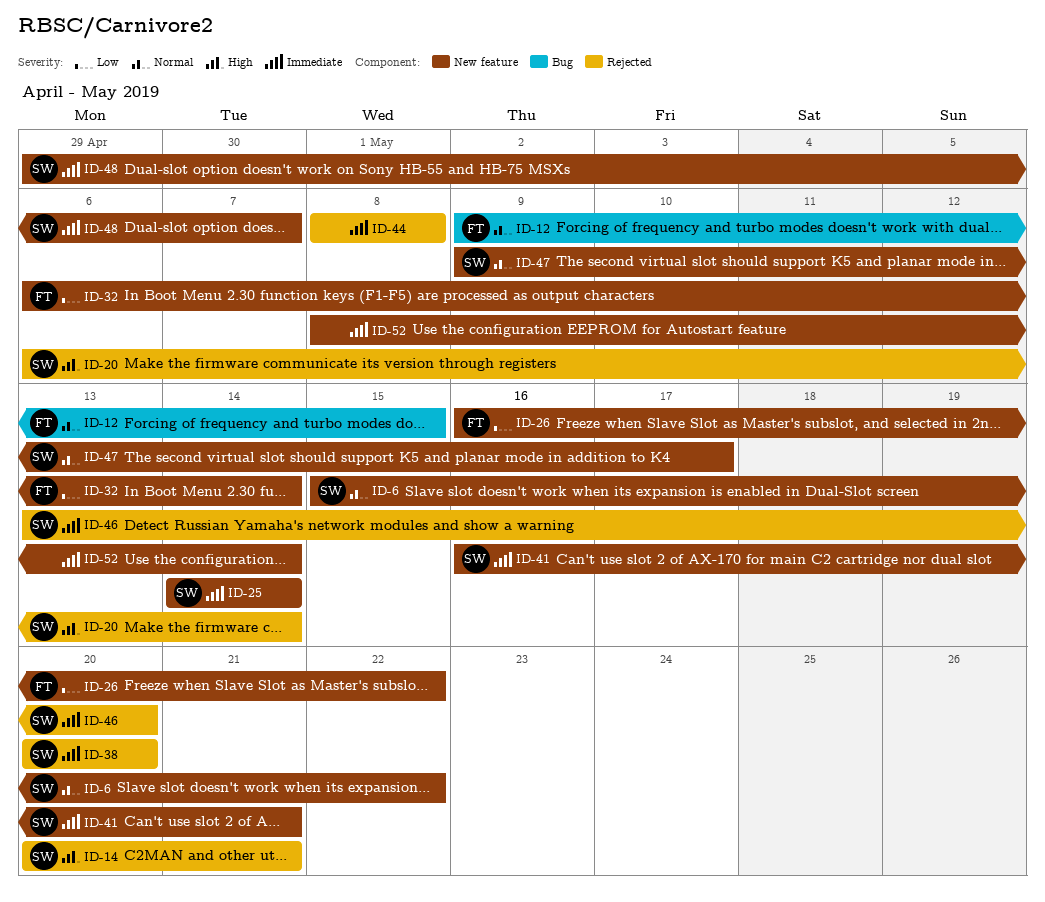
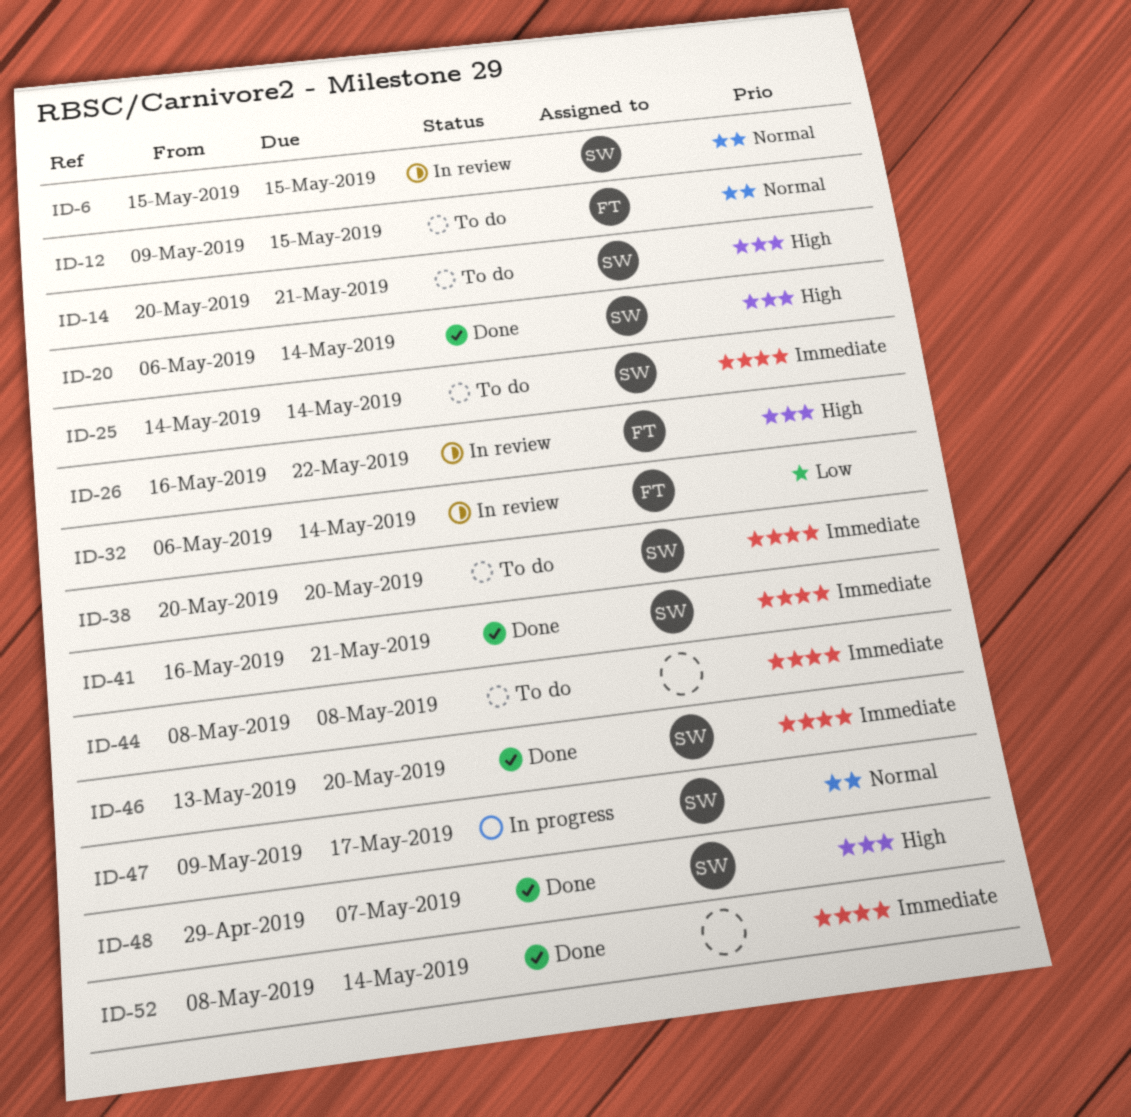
ID-6, due: May 22 -> May 15
ID-26, priority: Low -> High
ID-48, priority: Immediate -> High

